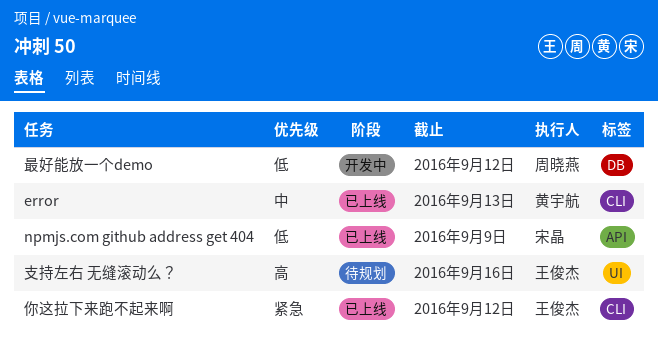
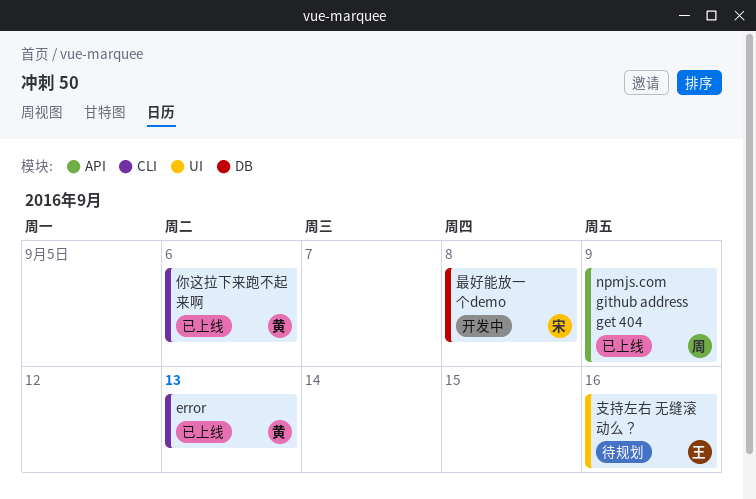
npmjs.com github address get 404, owner: 宋晶 -> 周晓燕
你这拉下来跑不起来啊, owner: 王俊杰 -> 黄宇航
你这拉下来跑不起来啊, due: Sep 12 -> Sep 6
最好能放一个demo, owner: 周晓燕 -> 宋晶
最好能放一个demo, due: Sep 12 -> Sep 8

